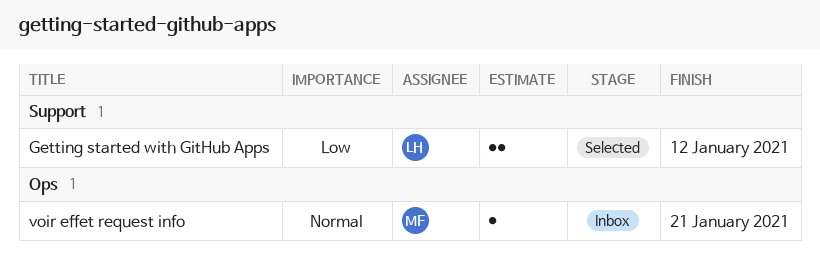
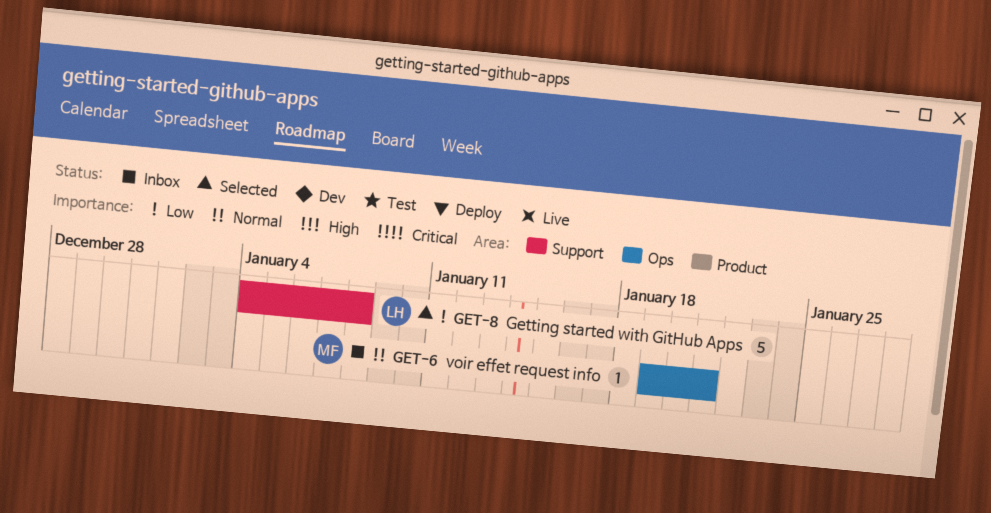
Getting started with GitHub Apps, estimate: 2 -> 5
Getting started with GitHub Apps, due: Jan 12 -> Jan 8

